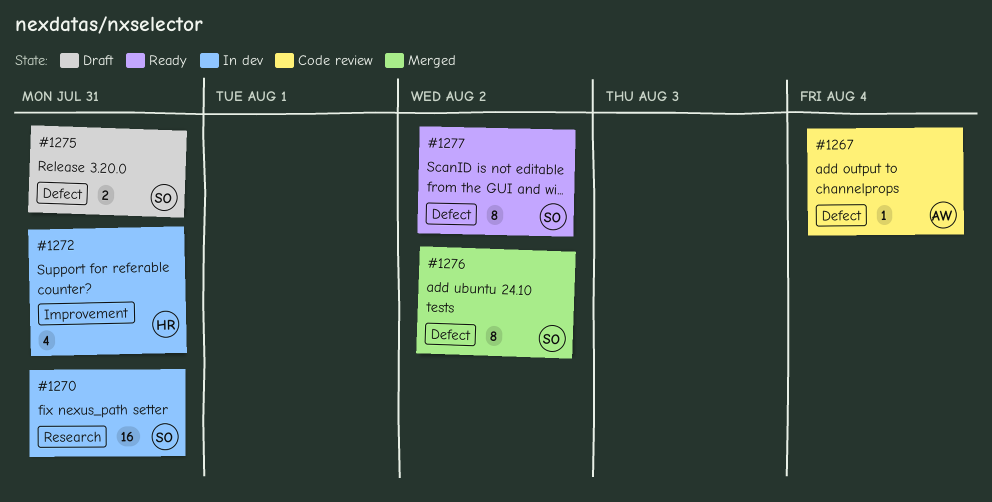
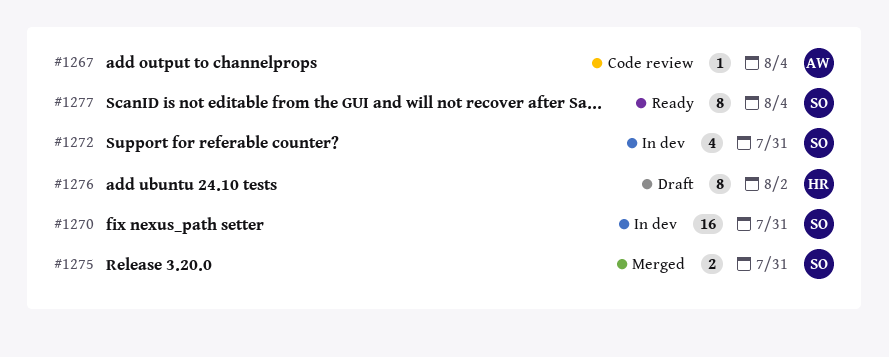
#1272, owner: HR -> SO
#1275, status: Draft -> Merged
#1276, status: Merged -> Draft
#1276, owner: SO -> HR
#1277, due: Aug 2 -> Aug 4

